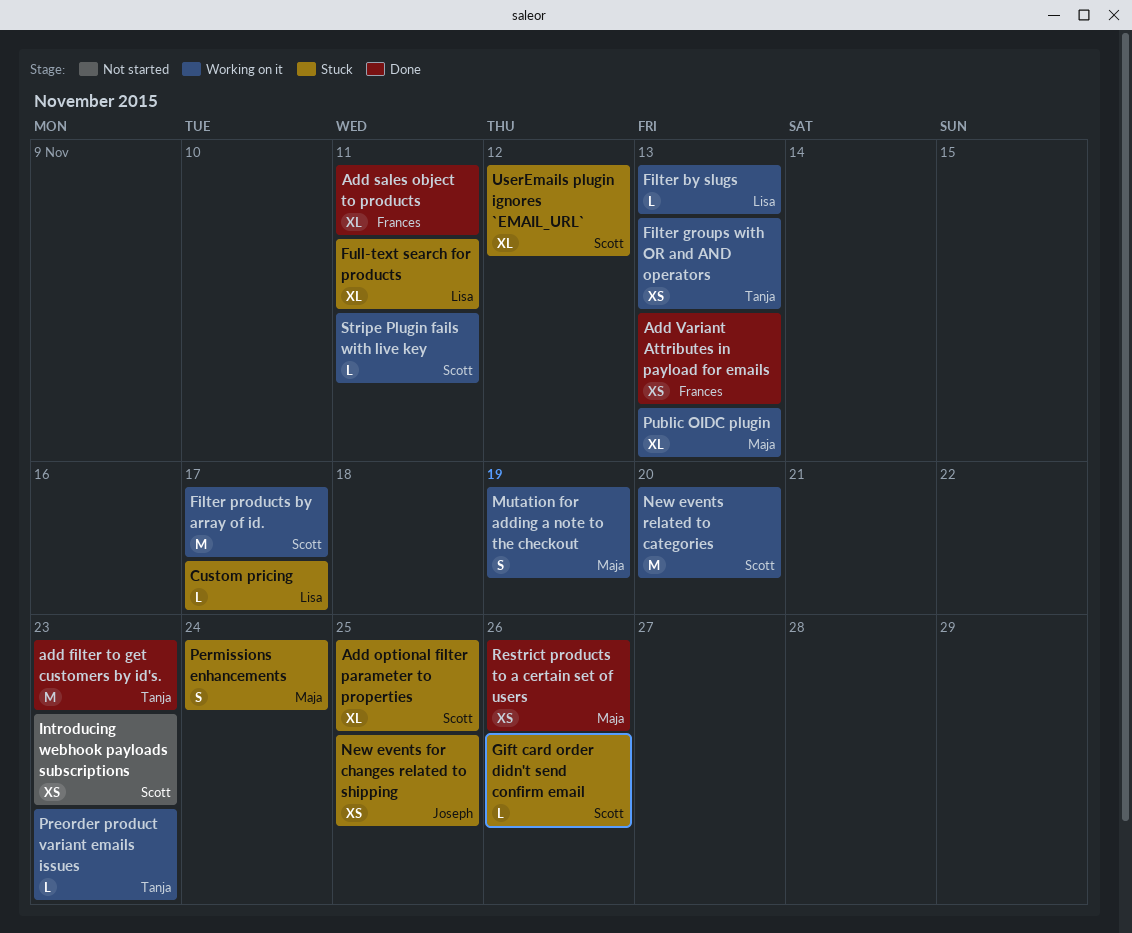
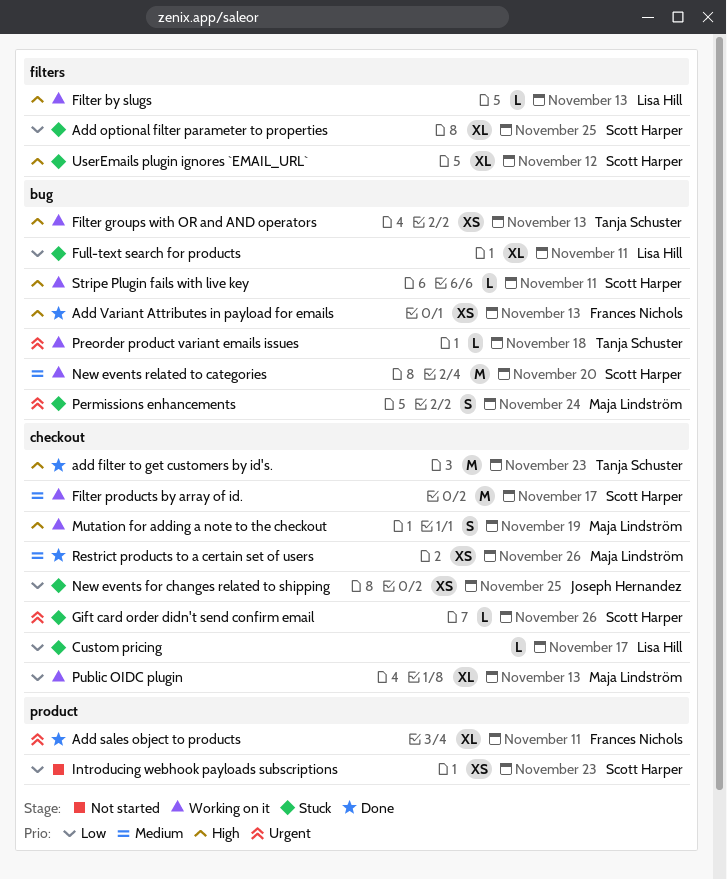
Preorder product variant emails issues, due: Nov 23 -> Nov 18

